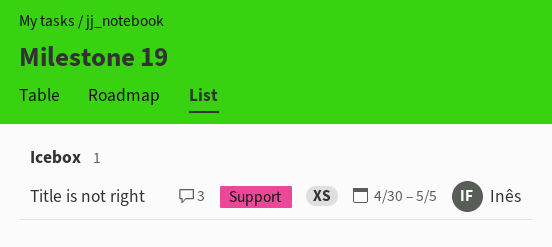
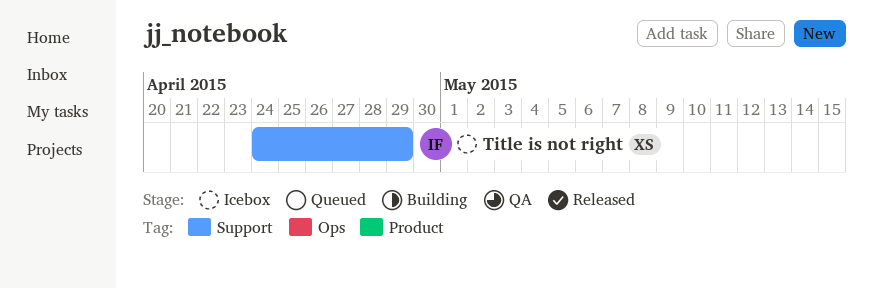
Title is not right, start: Apr 30 -> Apr 24
Title is not right, due: May 5 -> Apr 29

